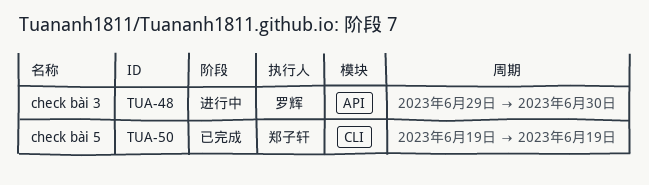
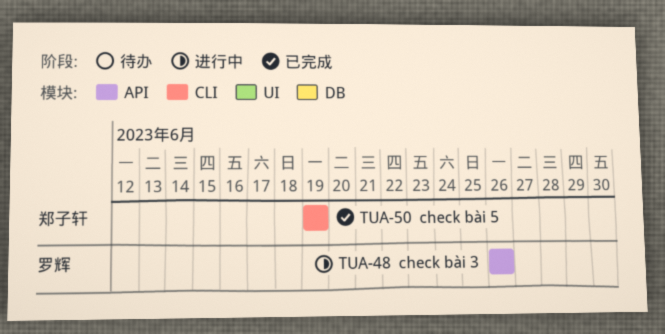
TUA-48, start: Jun 29 -> Jun 26
TUA-48, due: Jun 30 -> Jun 26

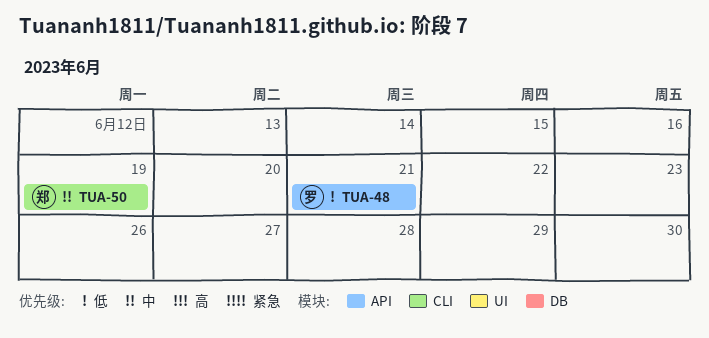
TUA-48, start: Jun 26 -> Jun 21
TUA-48, due: Jun 26 -> Jun 21

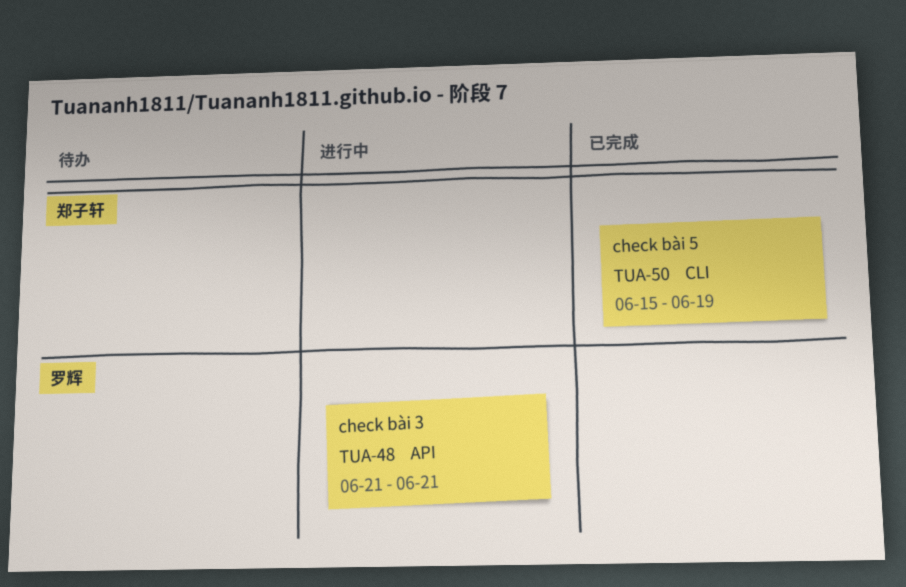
TUA-50, start: Jun 19 -> Jun 15

